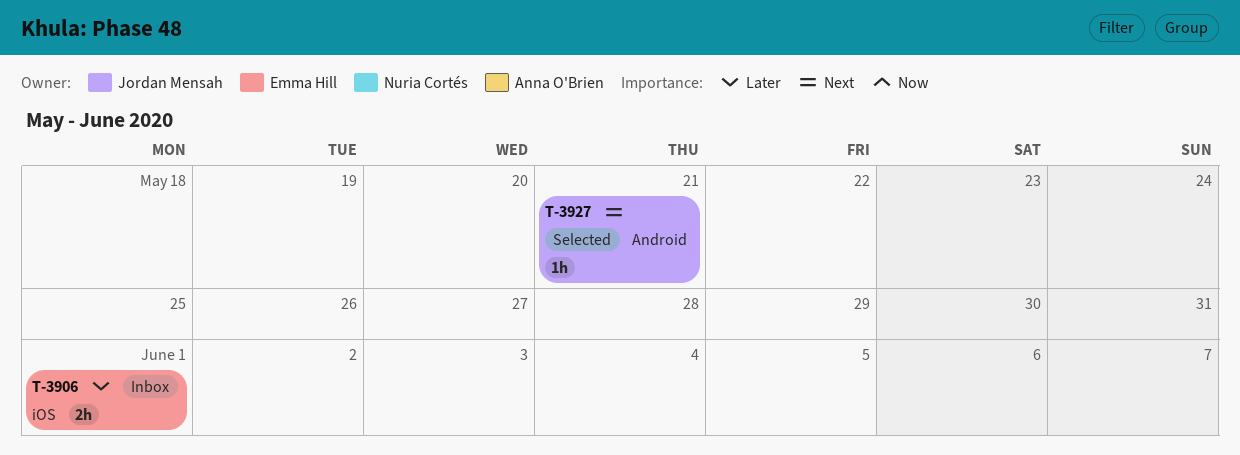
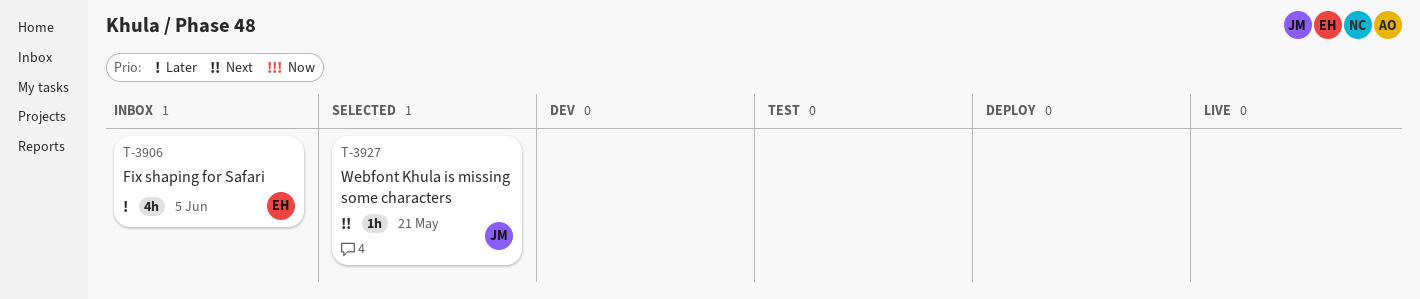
T-3906, estimate: 2h -> 4h
T-3906, due: Jun 1 -> Jun 5

